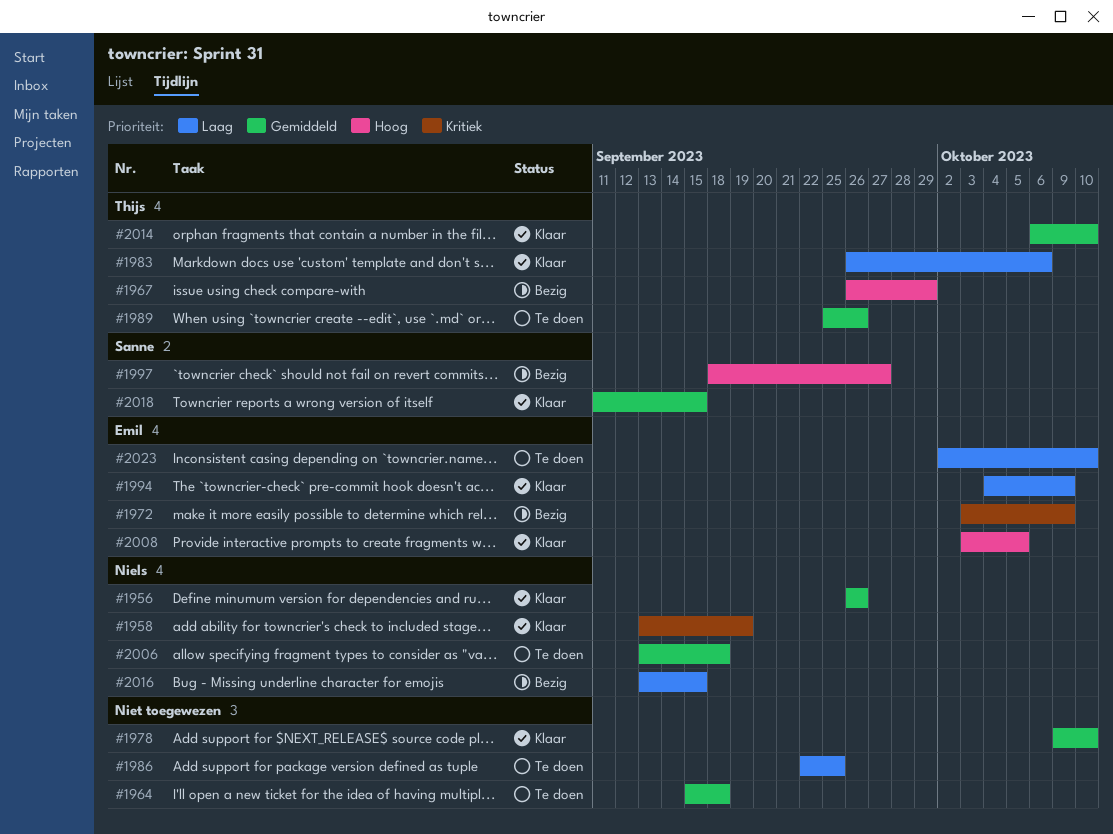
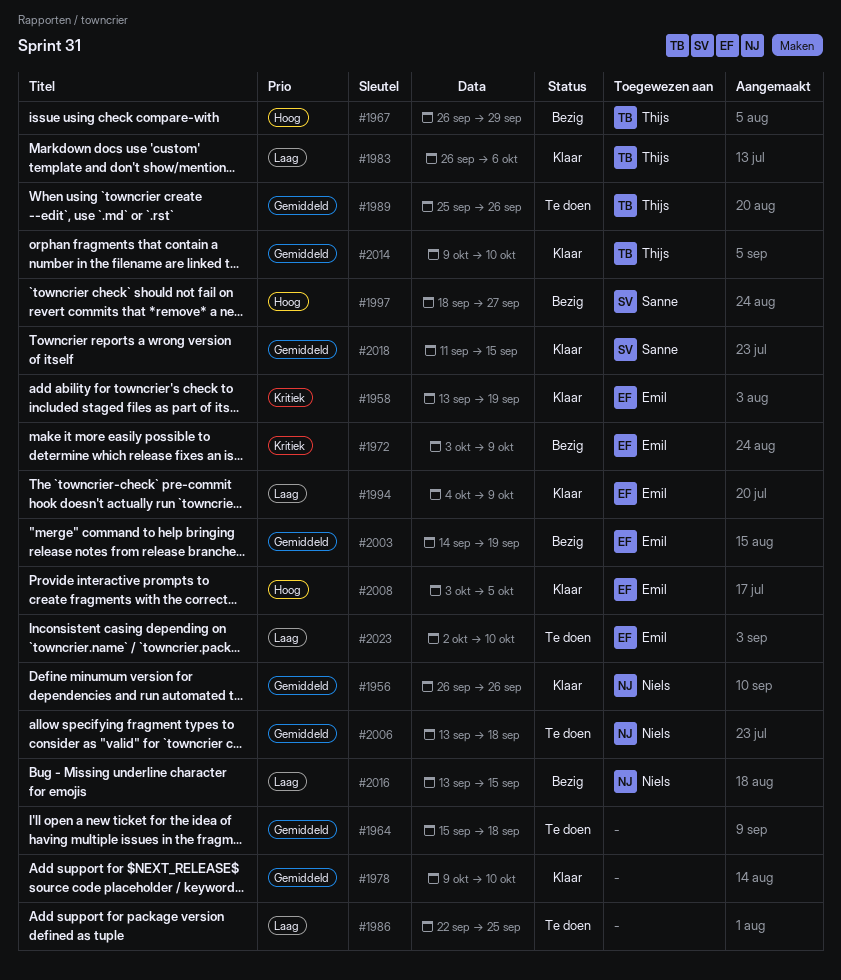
#1958, owner: Niels -> Emil
#2003: none -> present
#2014, start: Oct 6 -> Oct 9

